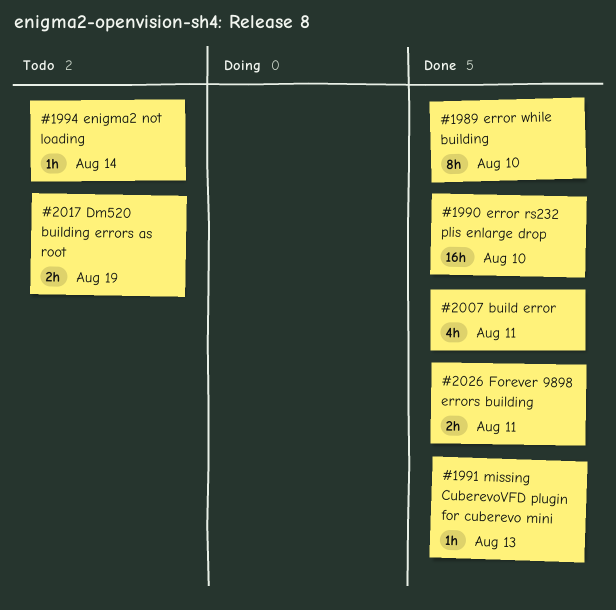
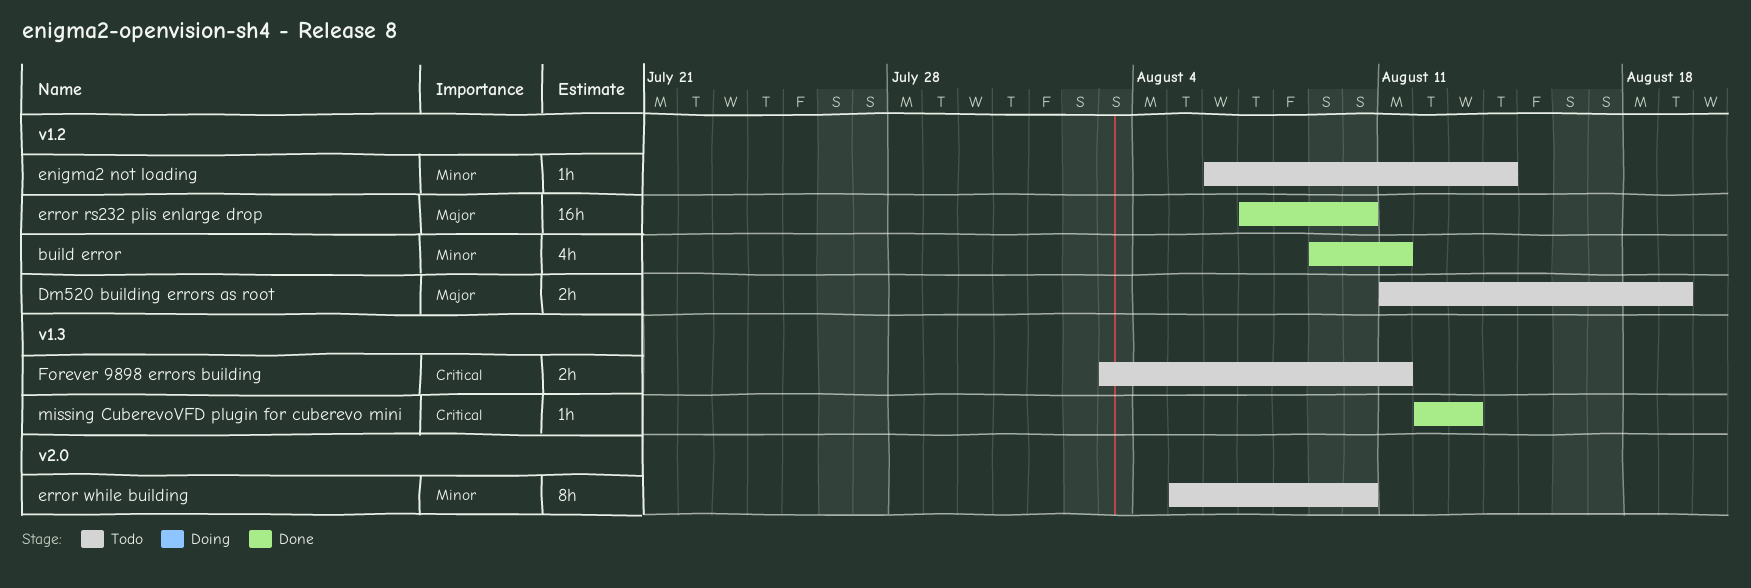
error while building, status: Done -> Todo
Forever 9898 errors building, status: Done -> Todo

